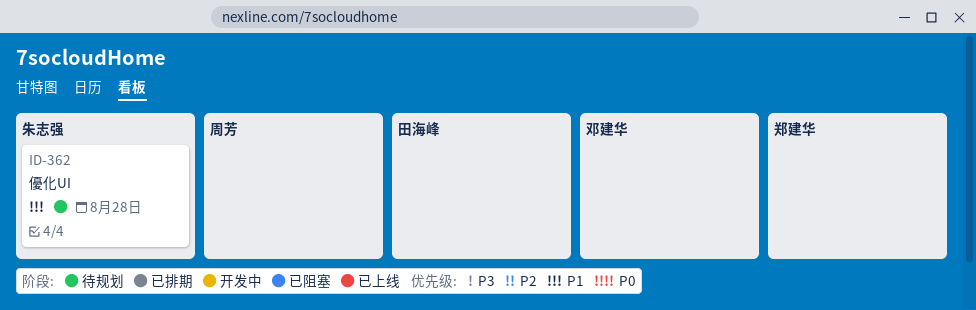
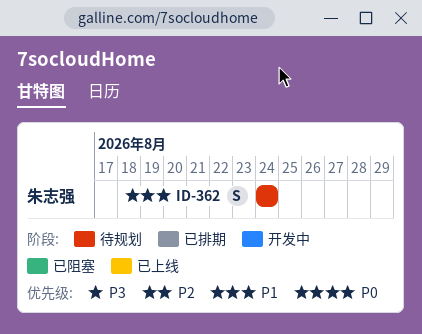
ID-362, due: Aug 28 -> Aug 24

